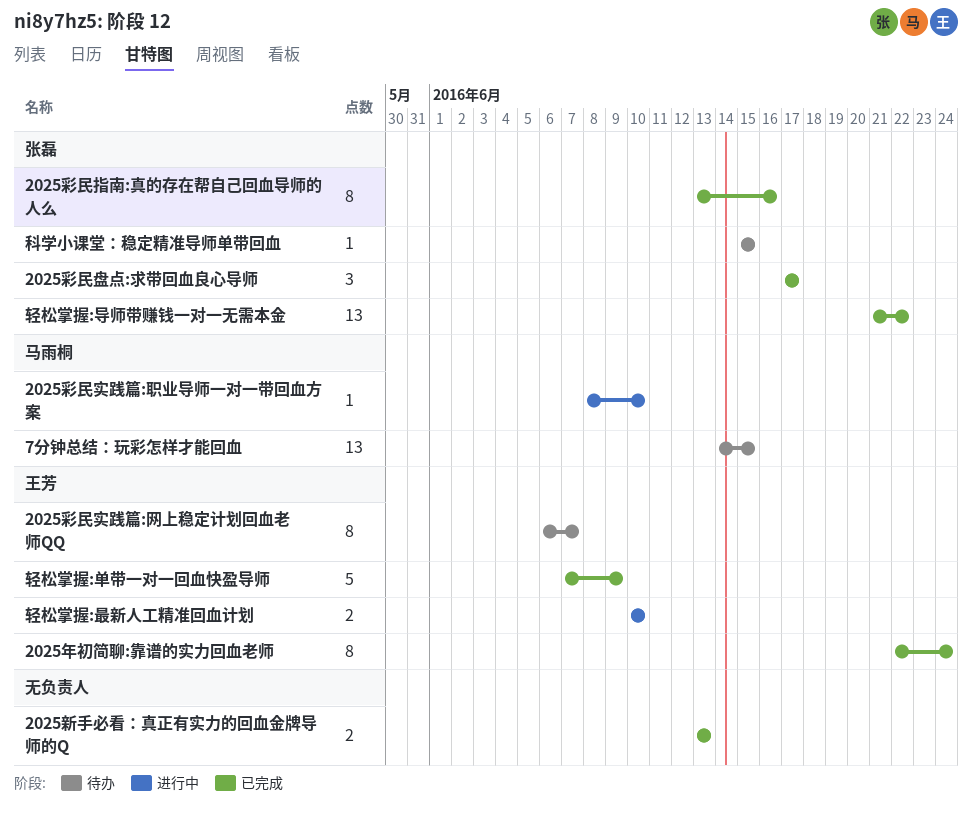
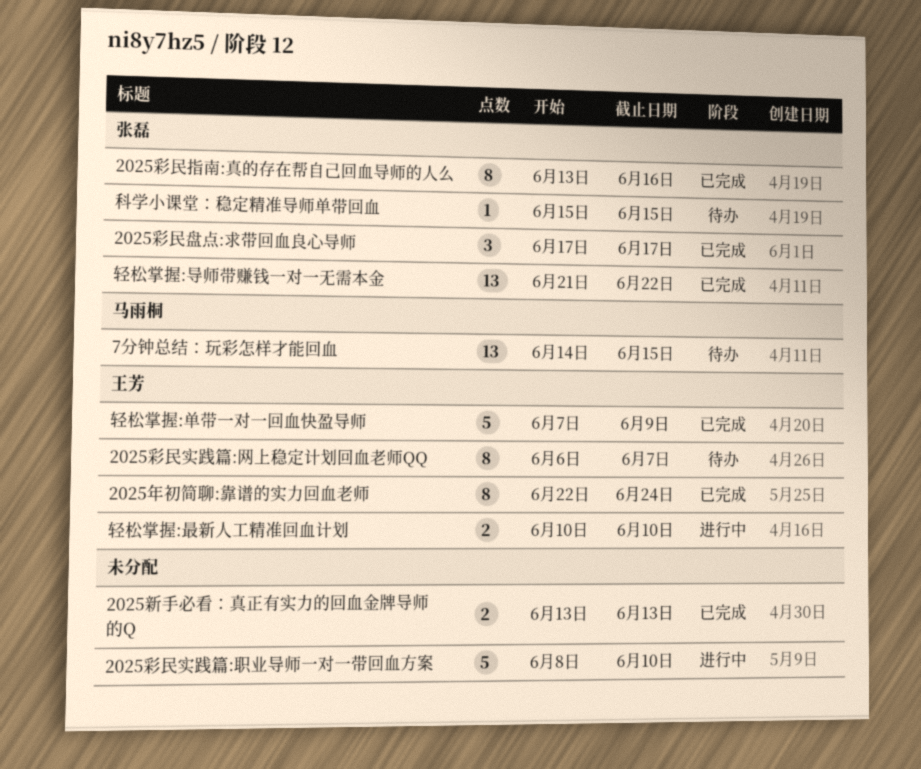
2025彩民实践篇:职业导师一对一带回血方案, owner: 马雨桐 -> none
2025彩民实践篇:职业导师一对一带回血方案, estimate: 1 -> 5

